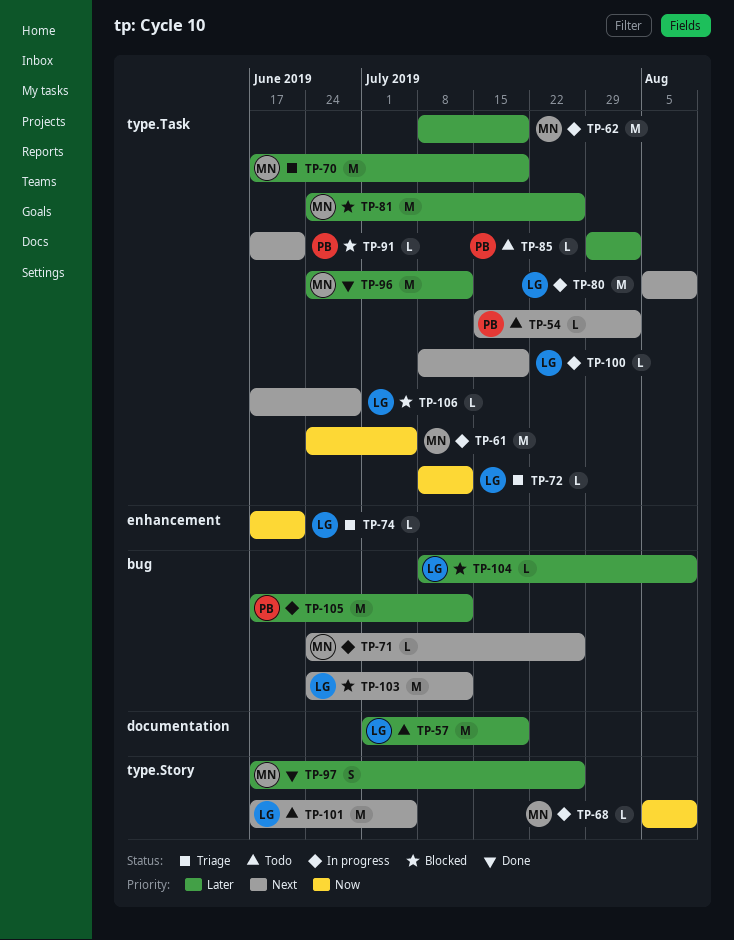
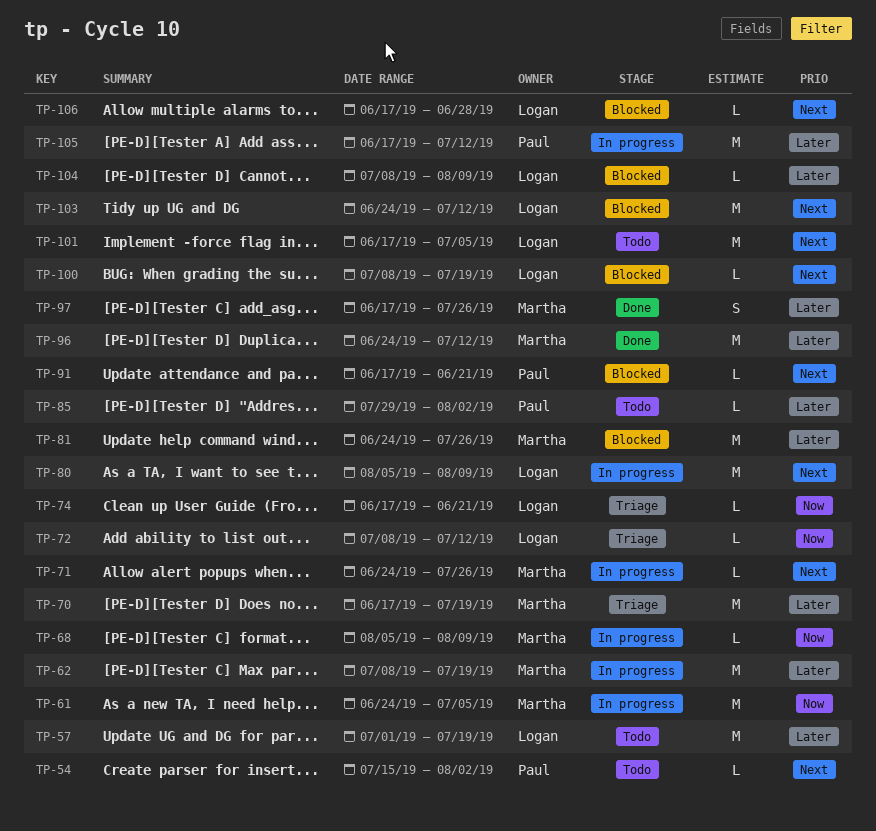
TP-100, status: In progress -> Blocked

